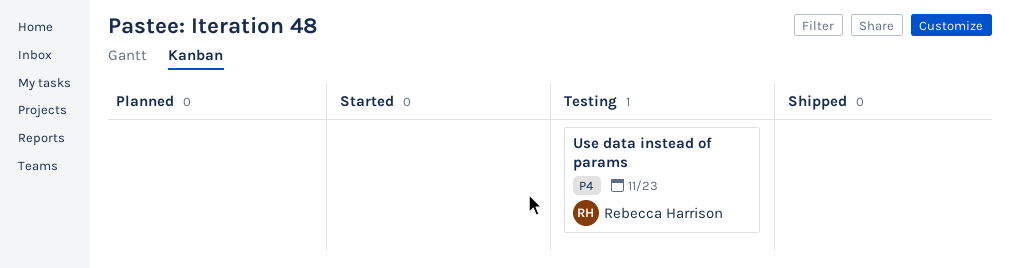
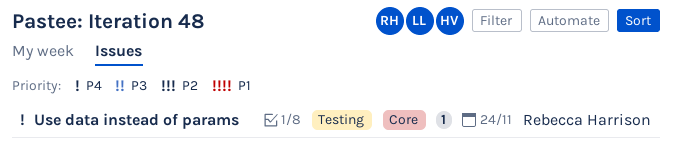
Use data instead of params, due: Nov 23 -> Nov 24

